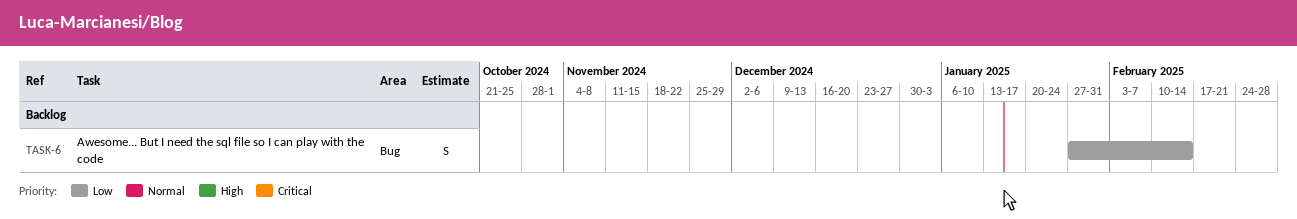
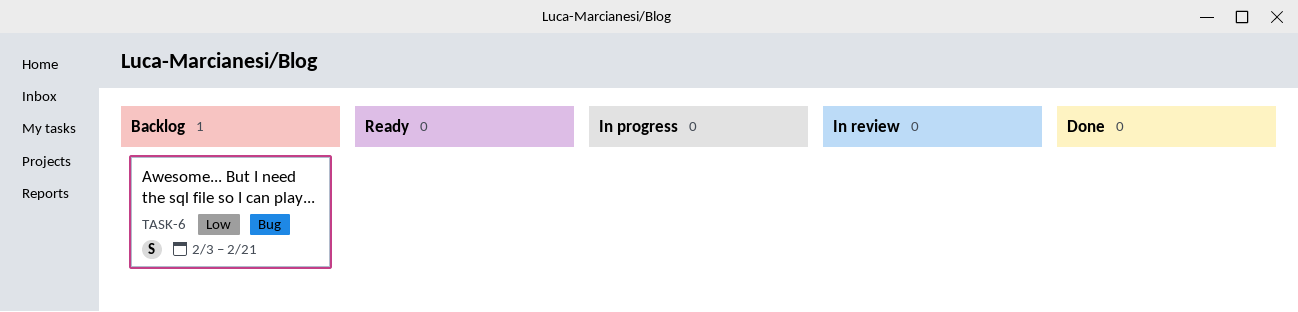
TASK-6, start: Jan 27 -> Feb 3
TASK-6, due: Feb 14 -> Feb 21

